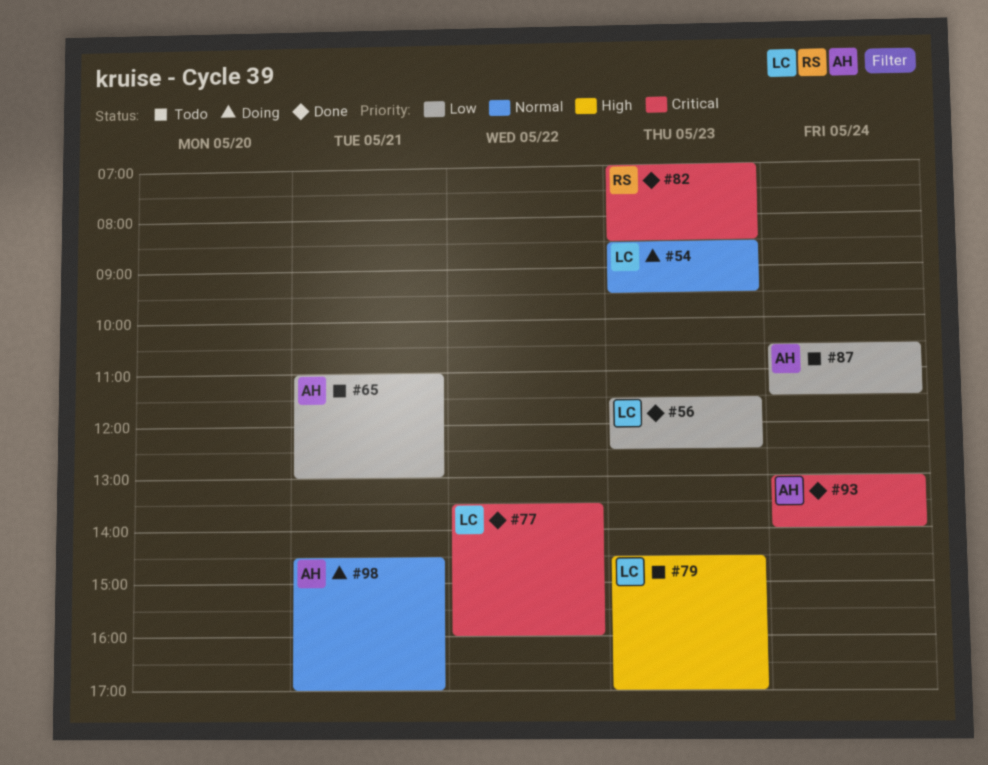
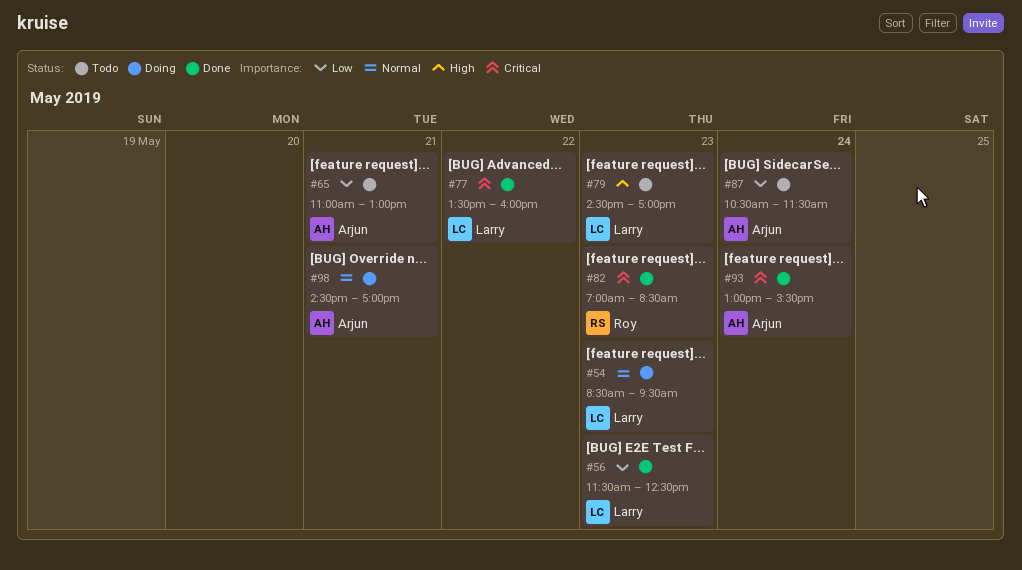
#93, ends: 14:00 -> 15:30

